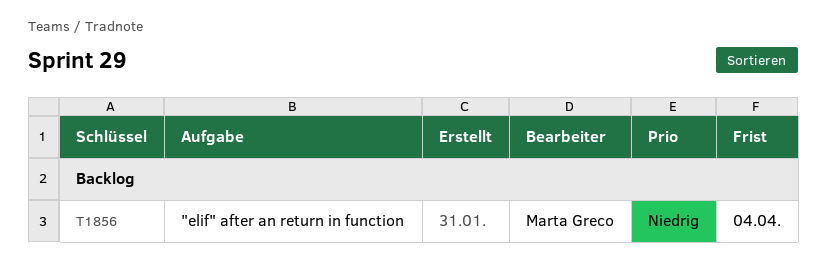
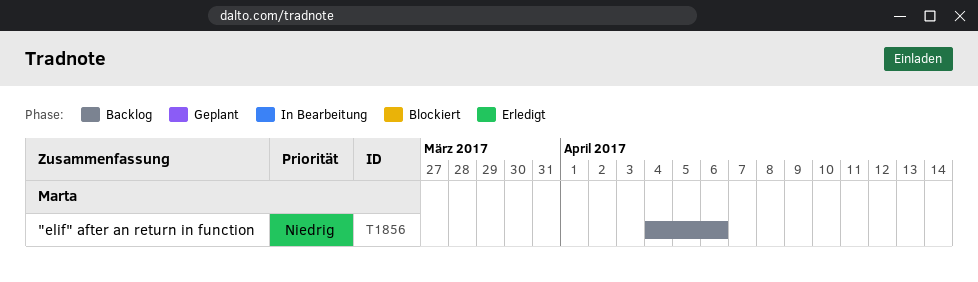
T1856, due: Apr 4 -> Apr 6

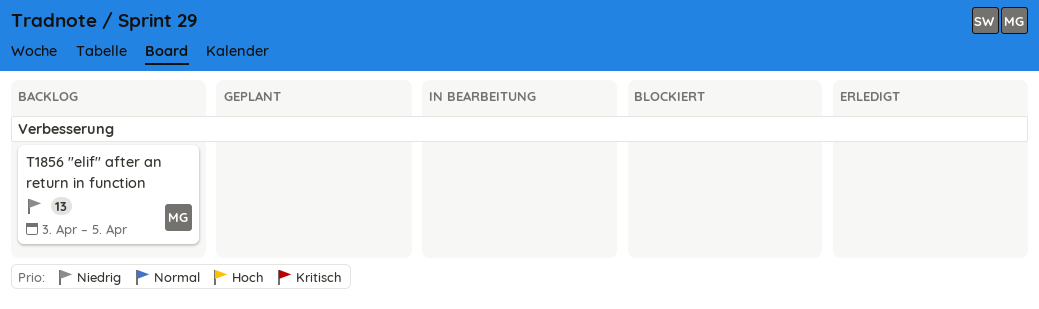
T1856, start: Apr 4 -> Apr 3
T1856, due: Apr 6 -> Apr 5

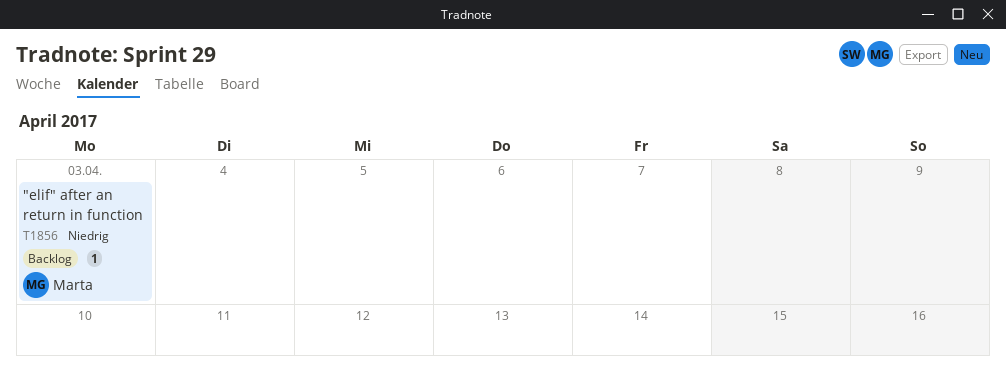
T1856, estimate: 13 -> 1
T1856, due: Apr 5 -> Apr 3

